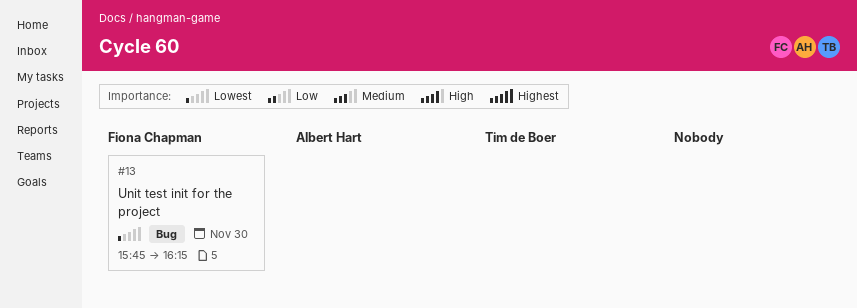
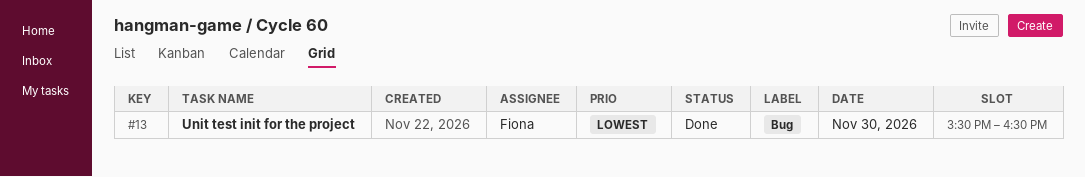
#13, begins: 15:45 -> 15:30
#13, ends: 16:15 -> 16:30

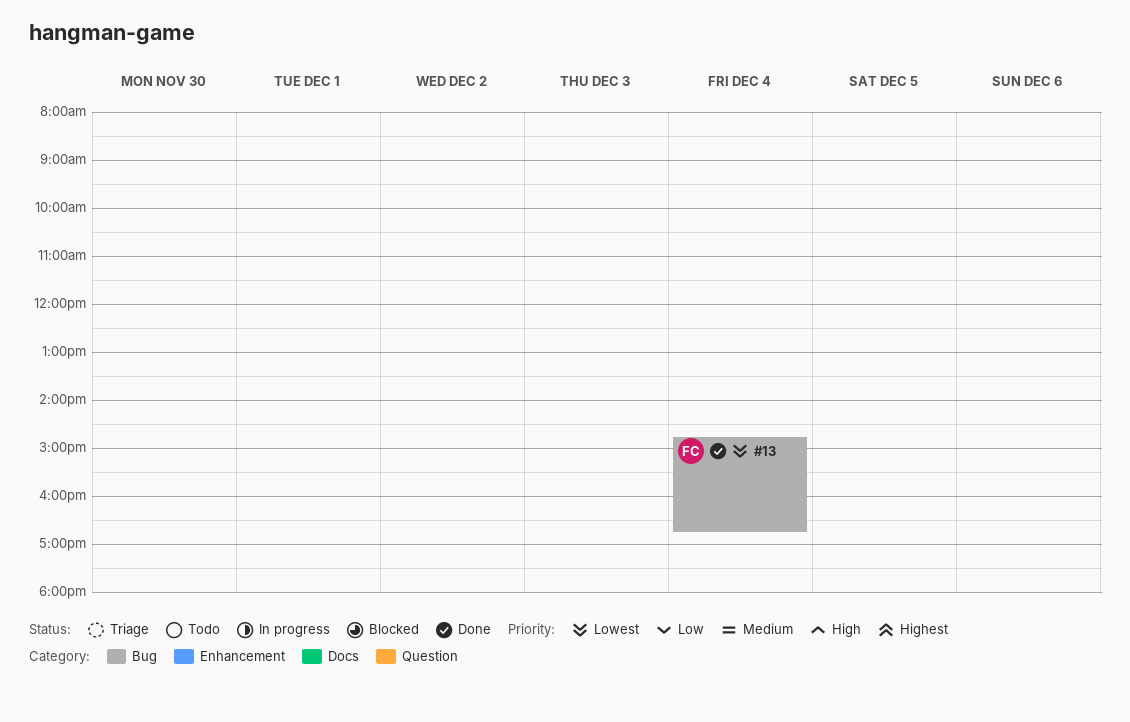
#13, day: Nov 30 -> Dec 4
#13, begins: 15:30 -> 14:45
#13, ends: 16:30 -> 16:45

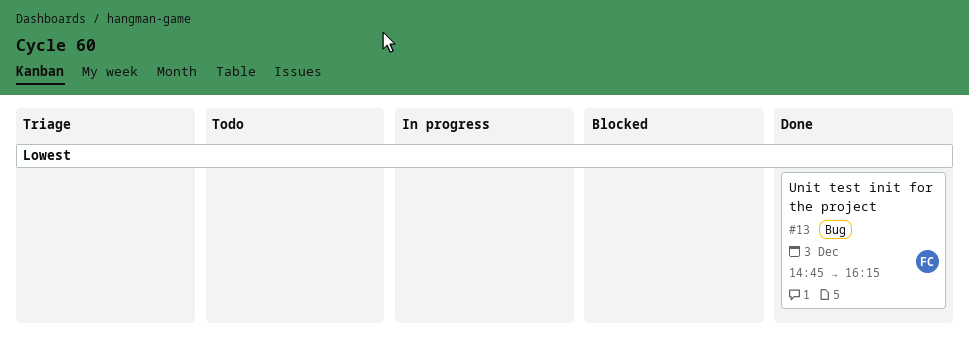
#13, day: Dec 4 -> Dec 3
#13, ends: 16:45 -> 16:15

